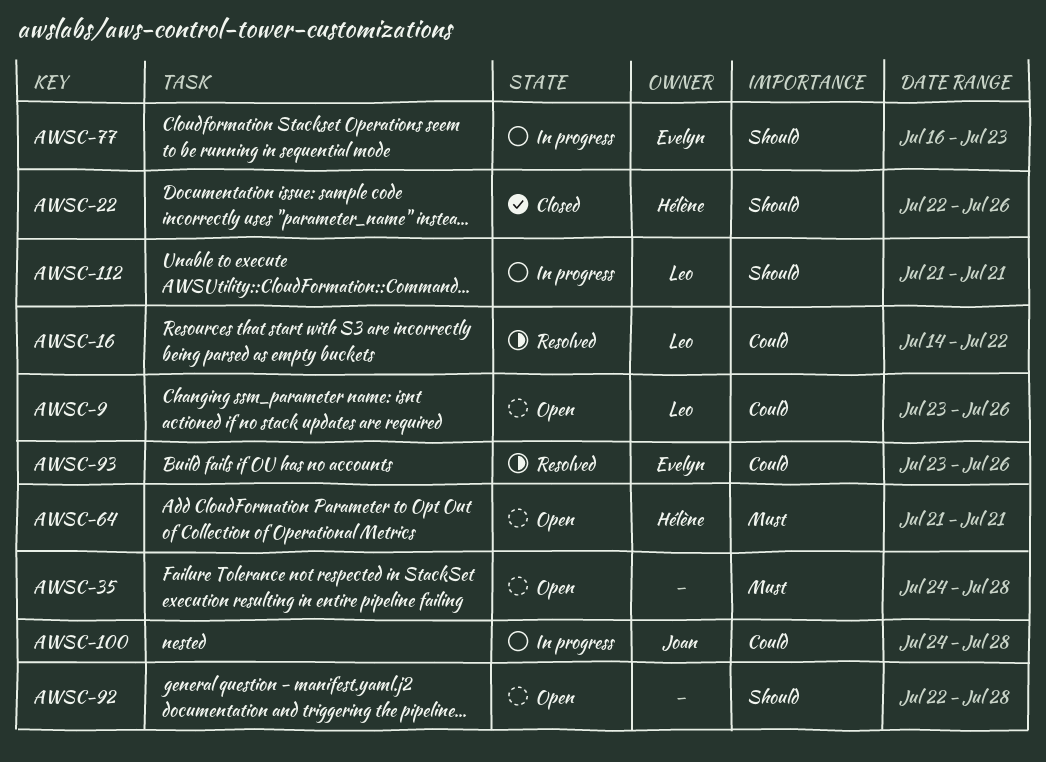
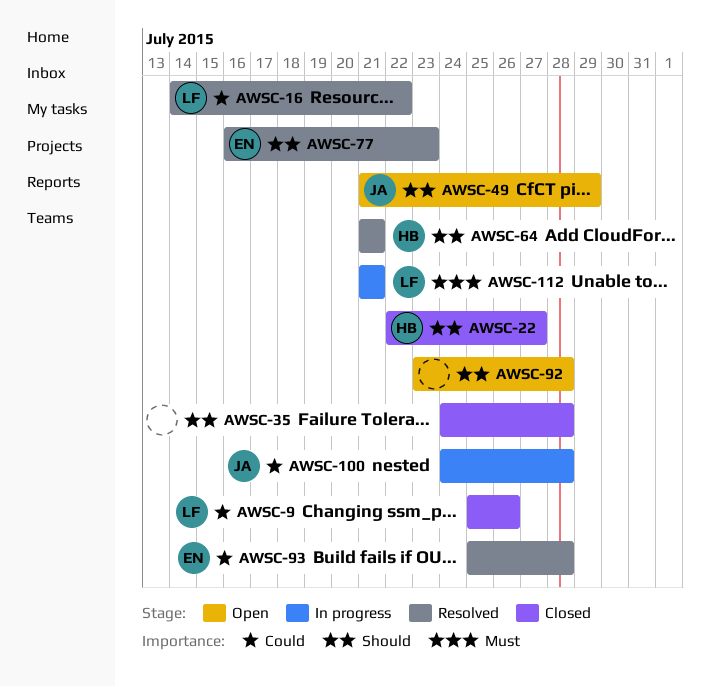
AWSC-9, status: Open -> Closed
AWSC-9, start: Jul 23 -> Jul 25
AWSC-22, due: Jul 26 -> Jul 27
AWSC-35, status: Open -> Closed
AWSC-35, priority: Must -> Should
AWSC-49: none -> present
AWSC-64, status: Open -> Resolved
AWSC-64, priority: Must -> Should
AWSC-77, status: In progress -> Resolved
AWSC-92, start: Jul 22 -> Jul 23
AWSC-93, start: Jul 23 -> Jul 25
AWSC-93, due: Jul 26 -> Jul 28
AWSC-112, priority: Should -> Must

